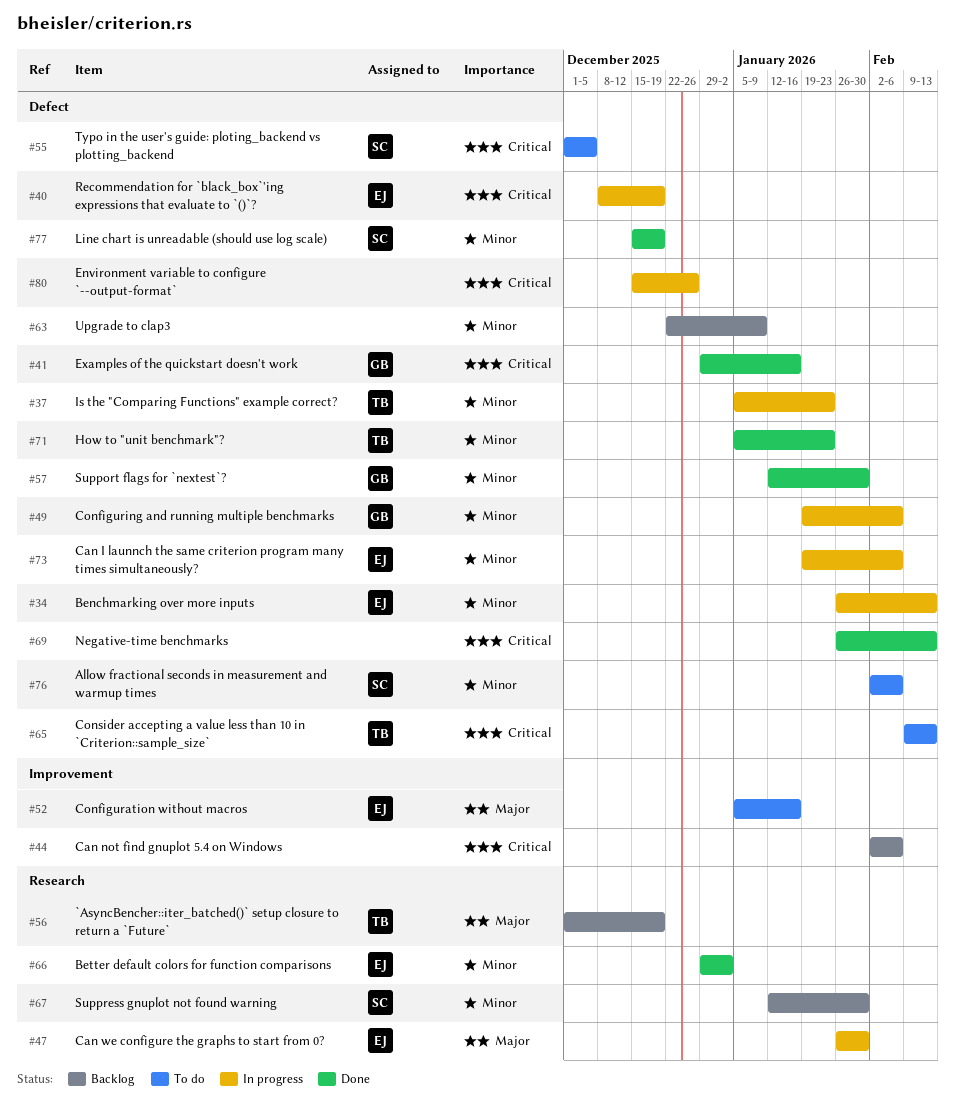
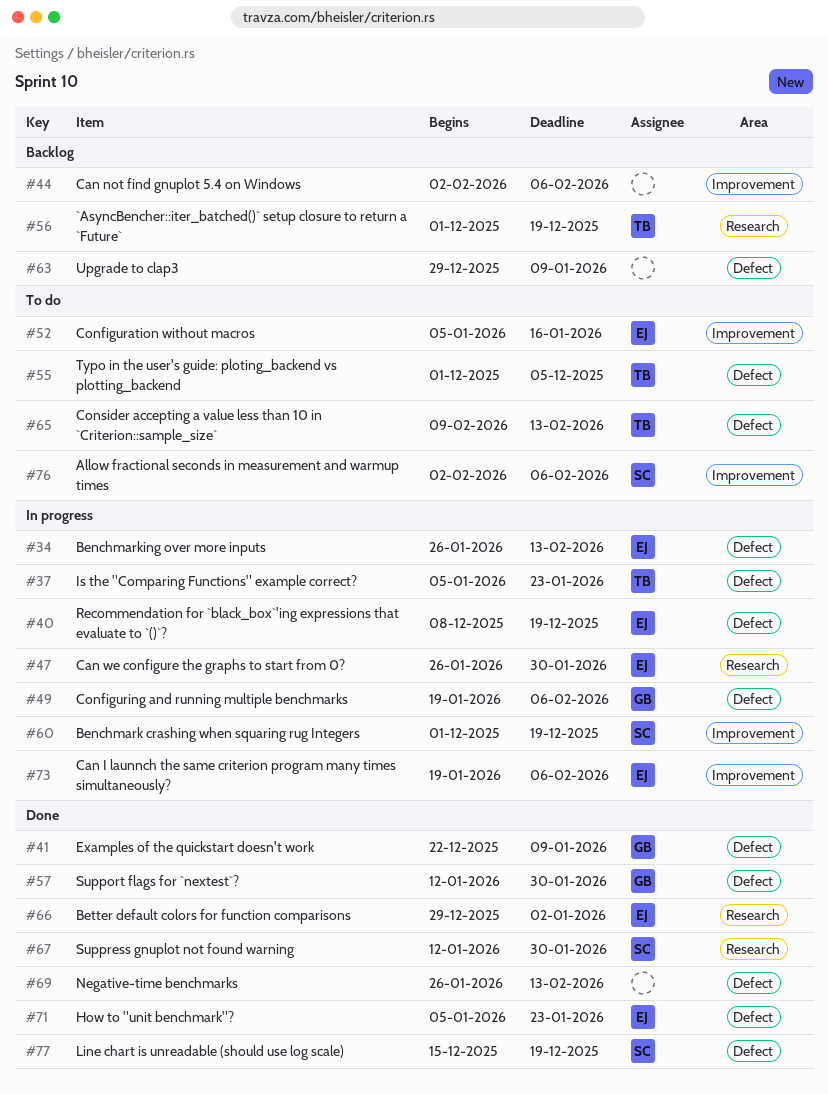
#41, start: Dec 29 -> Dec 22
#41, due: Jan 16 -> Jan 9
#55, owner: SC -> TB
#60: none -> present
#63, start: Dec 22 -> Dec 29
#67, status: Backlog -> Done
#71, owner: TB -> EJ
#73, label: Defect -> Improvement
#76, label: Defect -> Improvement
#80: present -> none

